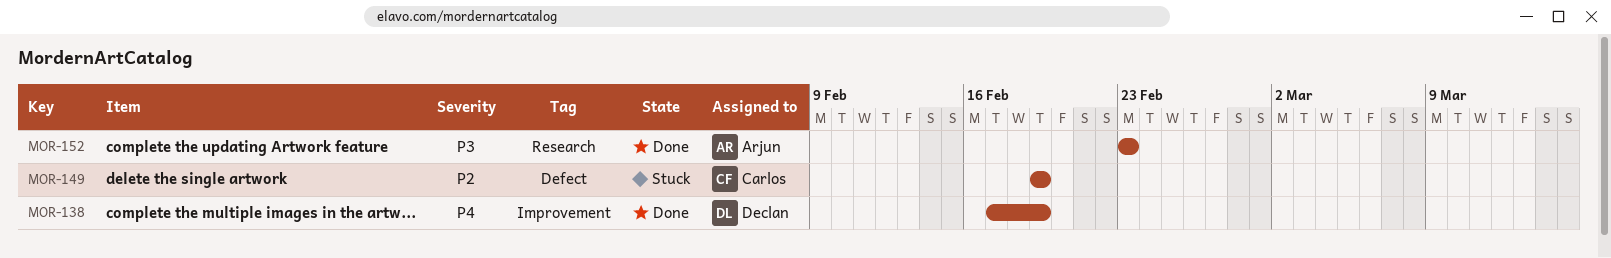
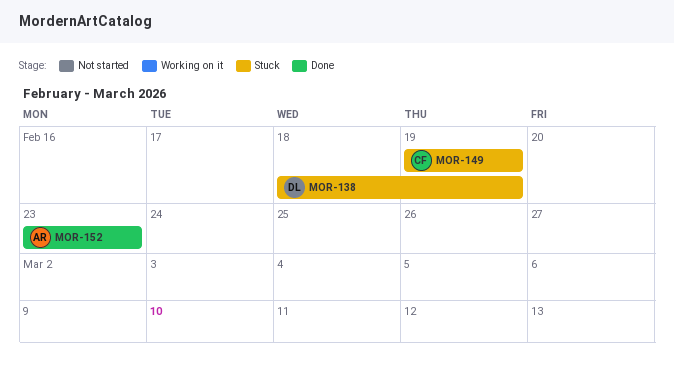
MOR-138, status: Done -> Stuck
MOR-138, start: Feb 17 -> Feb 18

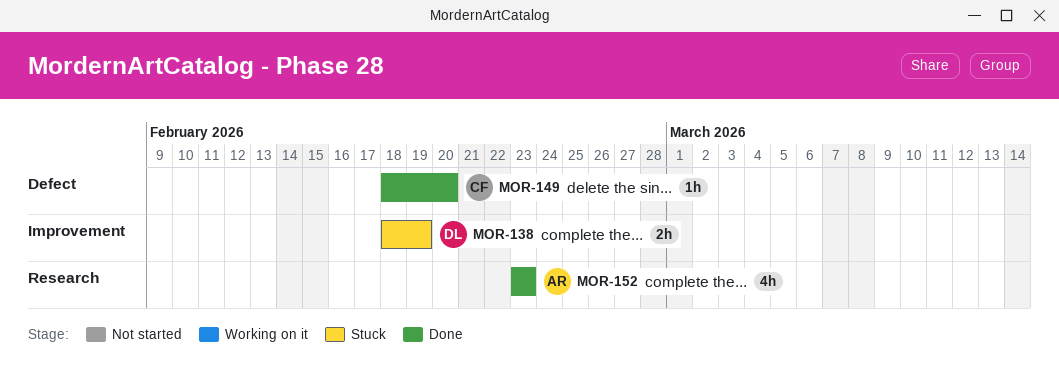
MOR-149, status: Stuck -> Done
MOR-149, start: Feb 19 -> Feb 18
MOR-149, due: Feb 19 -> Feb 20

